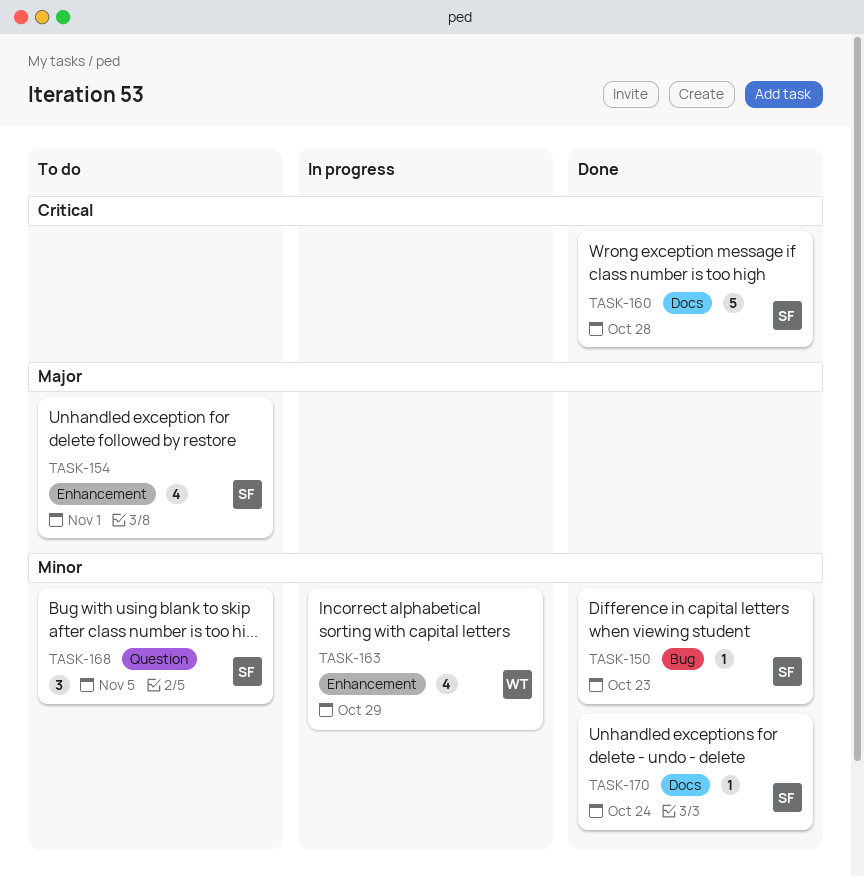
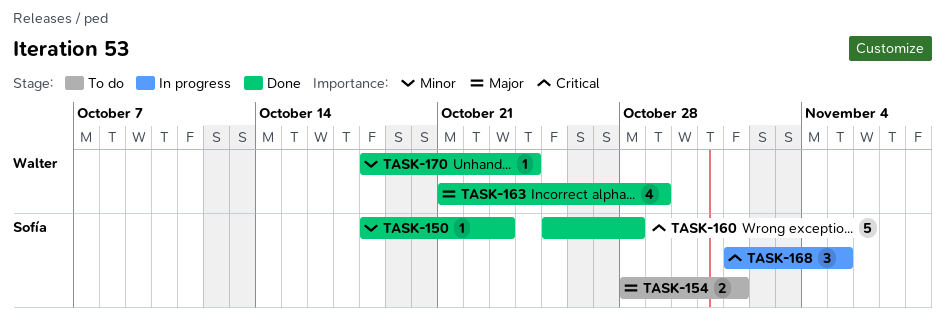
TASK-154, estimate: 4 -> 2
TASK-163, status: In progress -> Done
TASK-163, priority: Minor -> Major
TASK-168, status: To do -> In progress
TASK-168, priority: Minor -> Critical
TASK-170, owner: Sofía -> Walter

